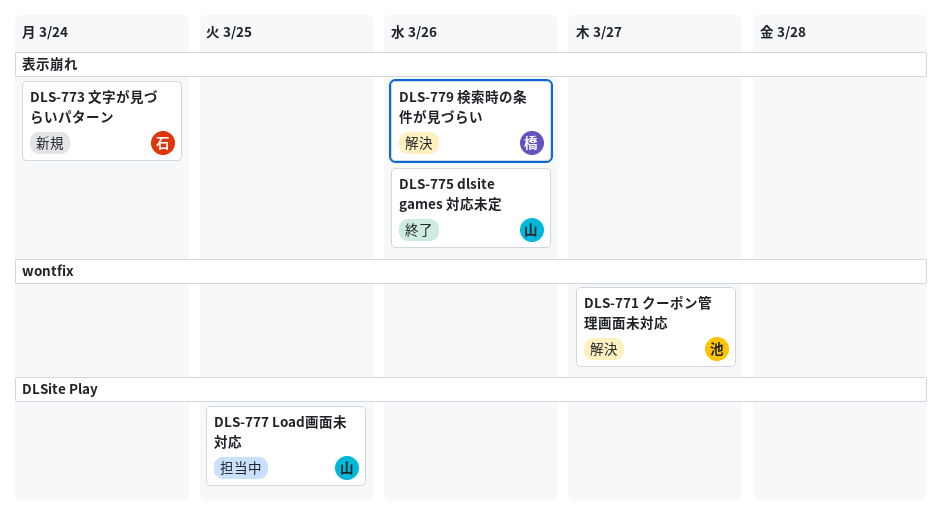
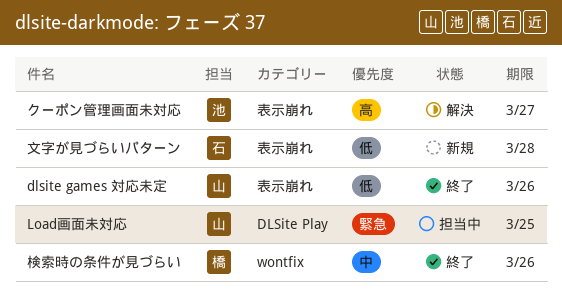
クーポン管理画面未対応, label: wontfix -> 表示崩れ
文字が見づらいパターン, due: Mar 24 -> Mar 28
検索時の条件が見づらい, status: 解決 -> 終了
検索時の条件が見づらい, label: 表示崩れ -> wontfix

